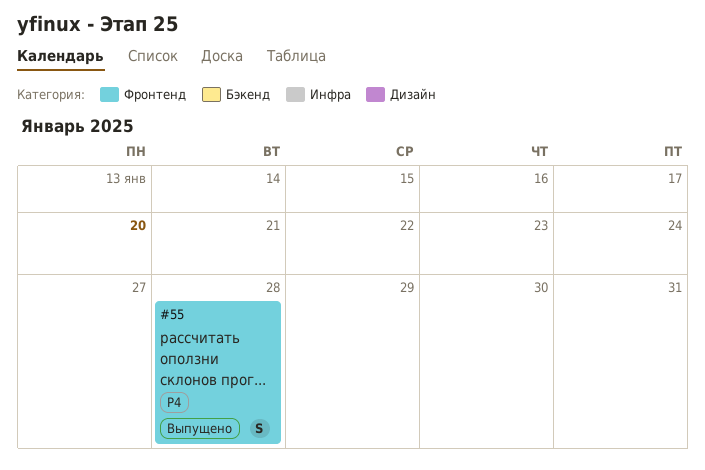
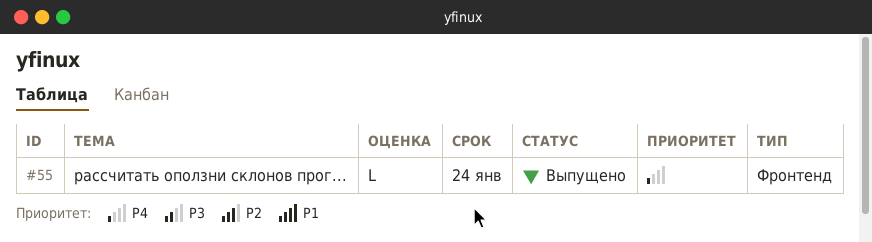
#55, estimate: S -> L
#55, due: Jan 28 -> Jan 24

